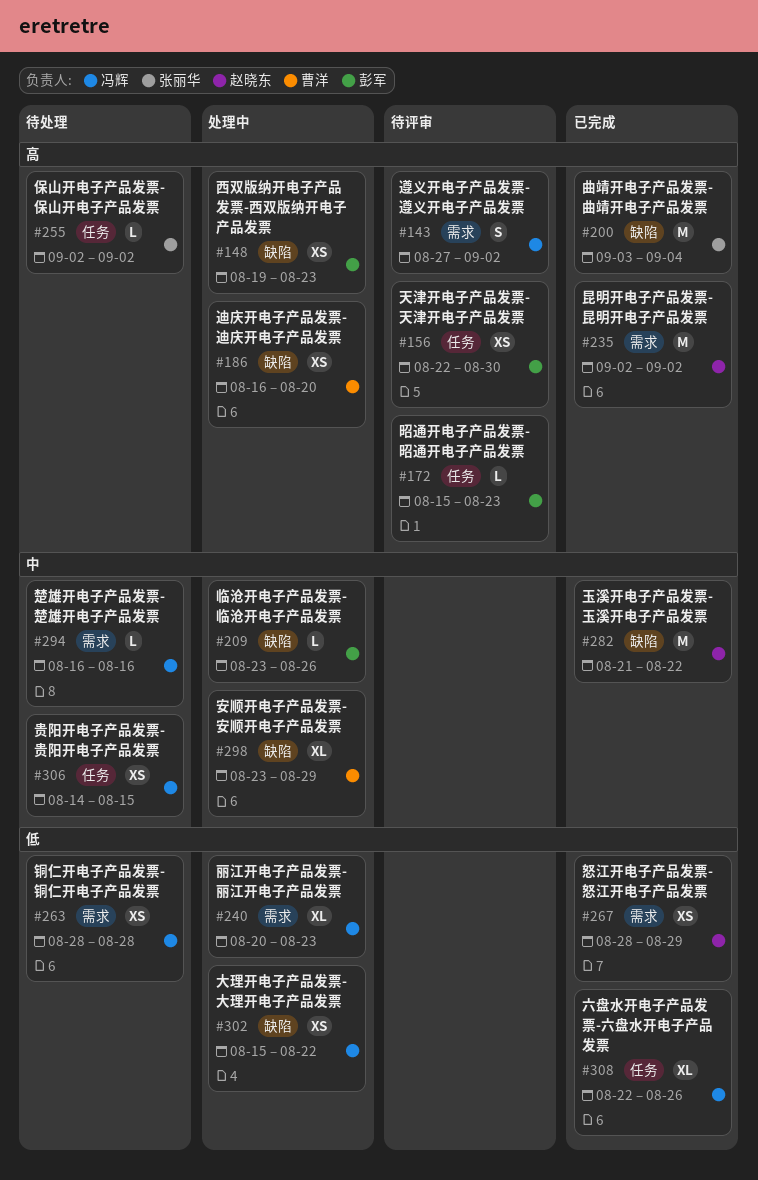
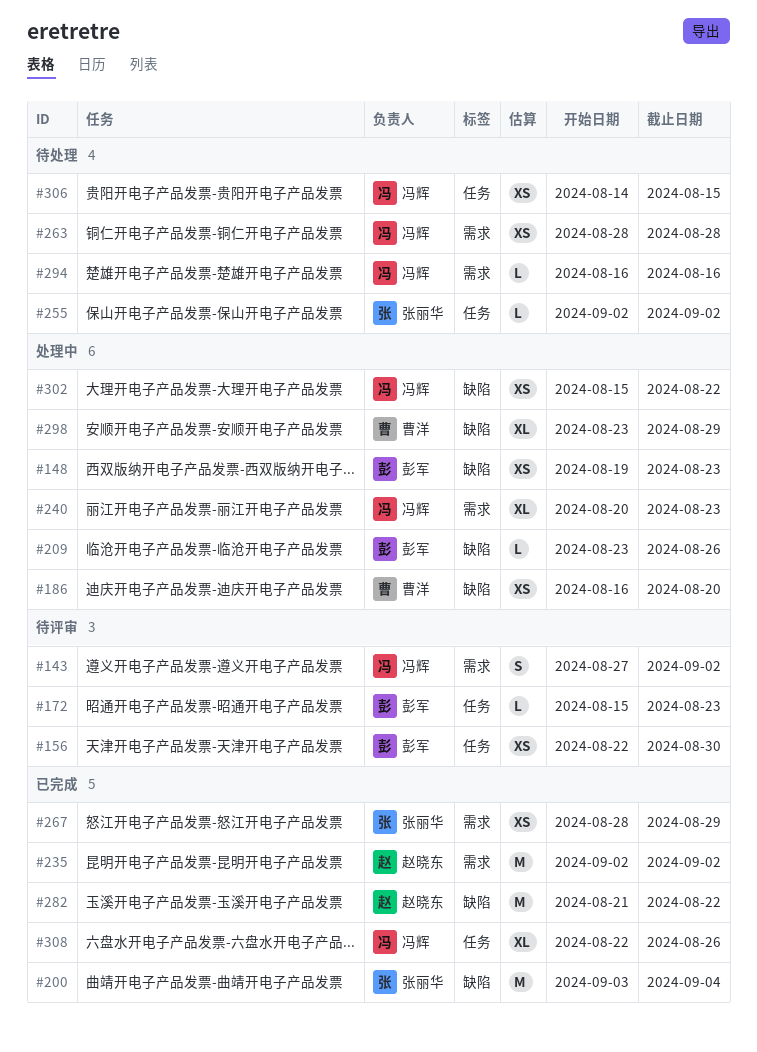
#267, owner: 赵晓东 -> 张丽华

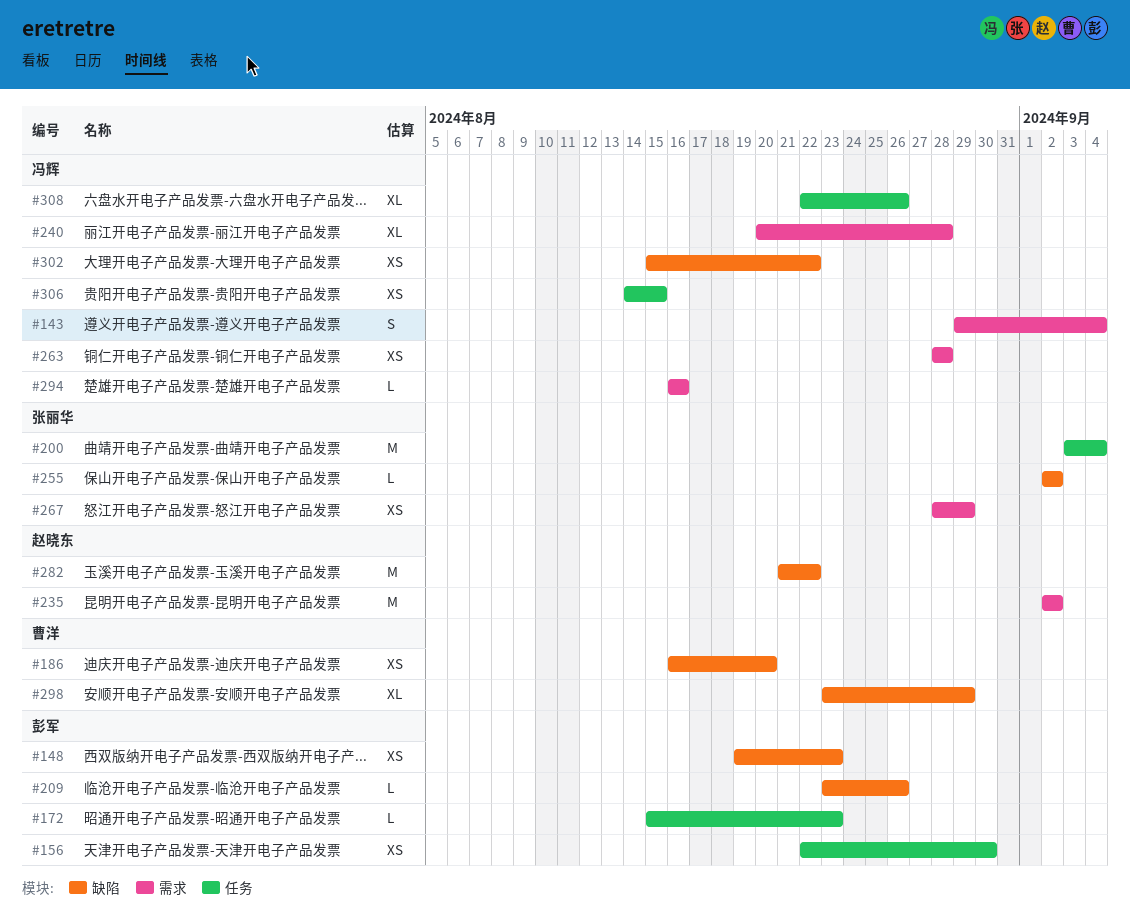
#143, start: Aug 27 -> Aug 29
#143, due: Sep 2 -> Sep 4
#200, label: 缺陷 -> 任务
#240, due: Aug 23 -> Aug 28
#255, label: 任务 -> 缺陷

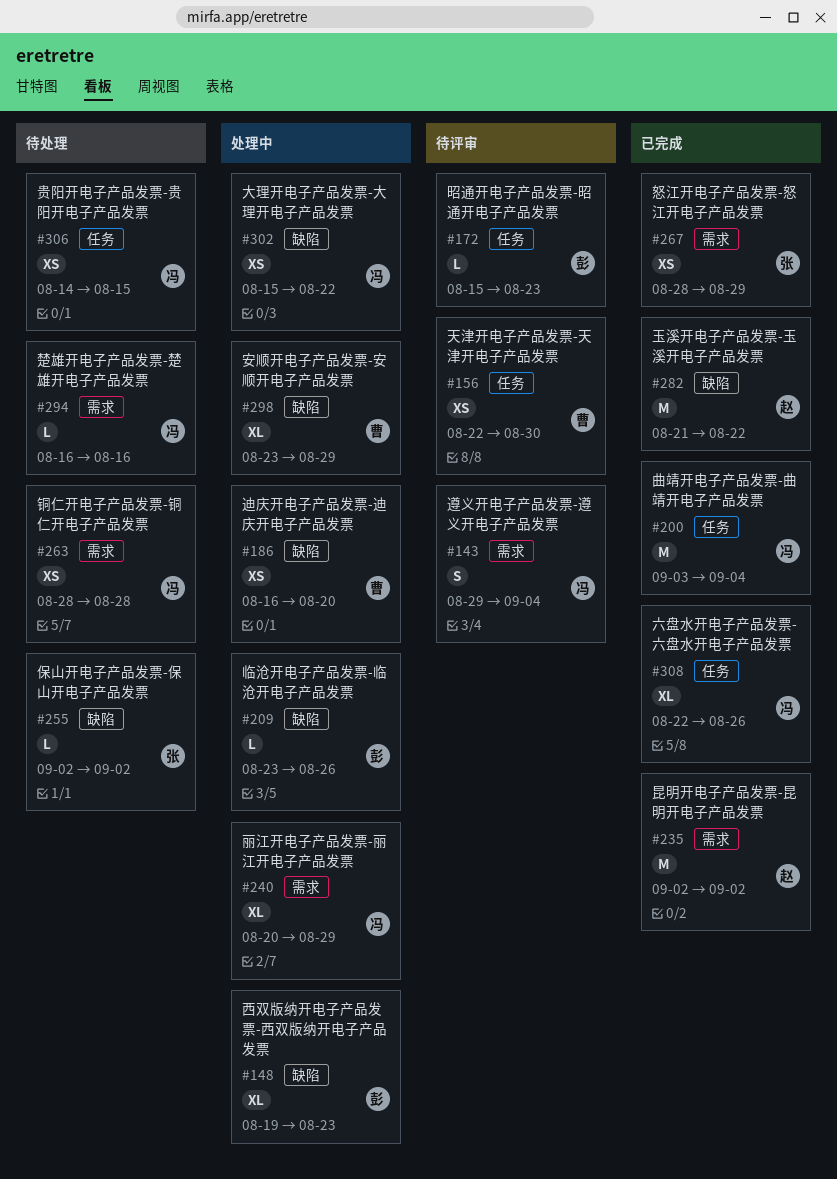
#148, estimate: XS -> XL
#156, owner: 彭军 -> 曹洋
#200, owner: 张丽华 -> 冯辉
#240, due: Aug 28 -> Aug 29

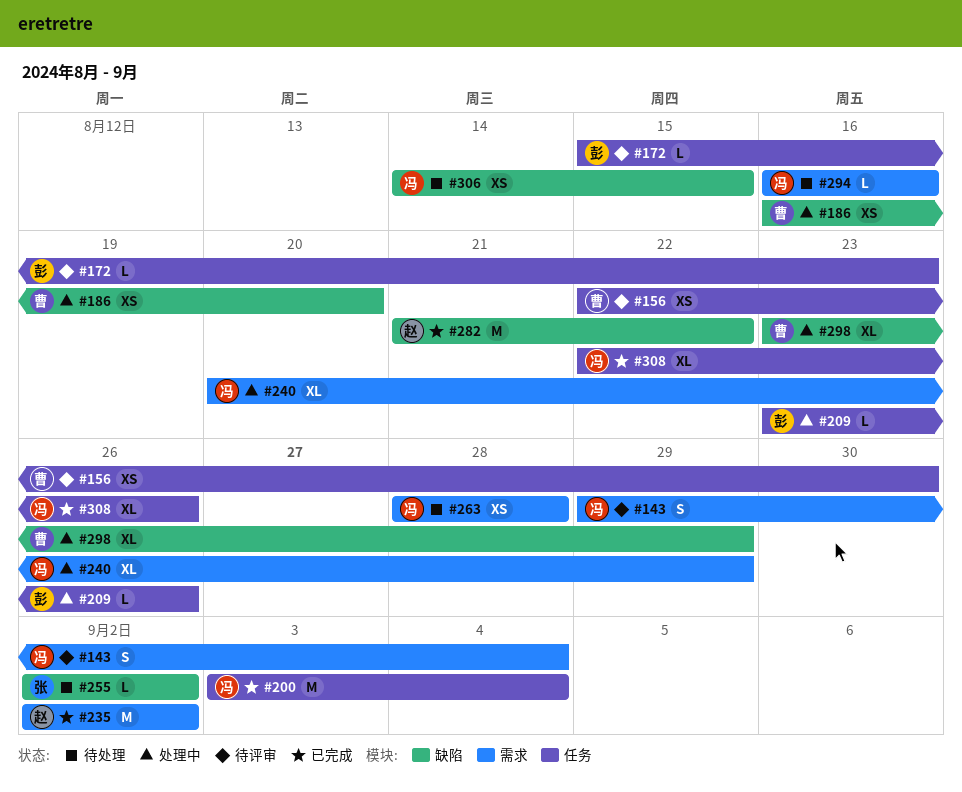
#148: present -> none
#209, label: 缺陷 -> 任务
#267: present -> none
#302: present -> none
#306, label: 任务 -> 缺陷

